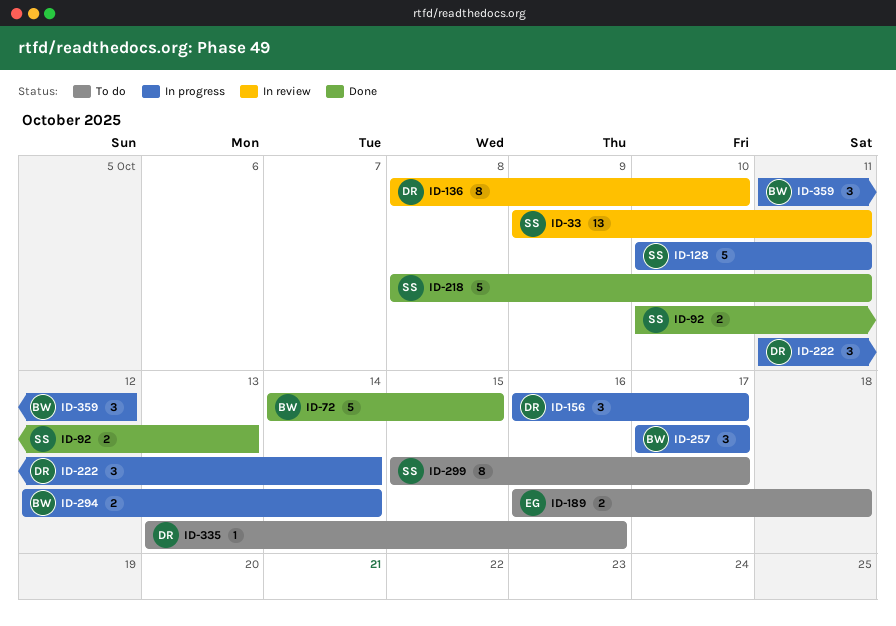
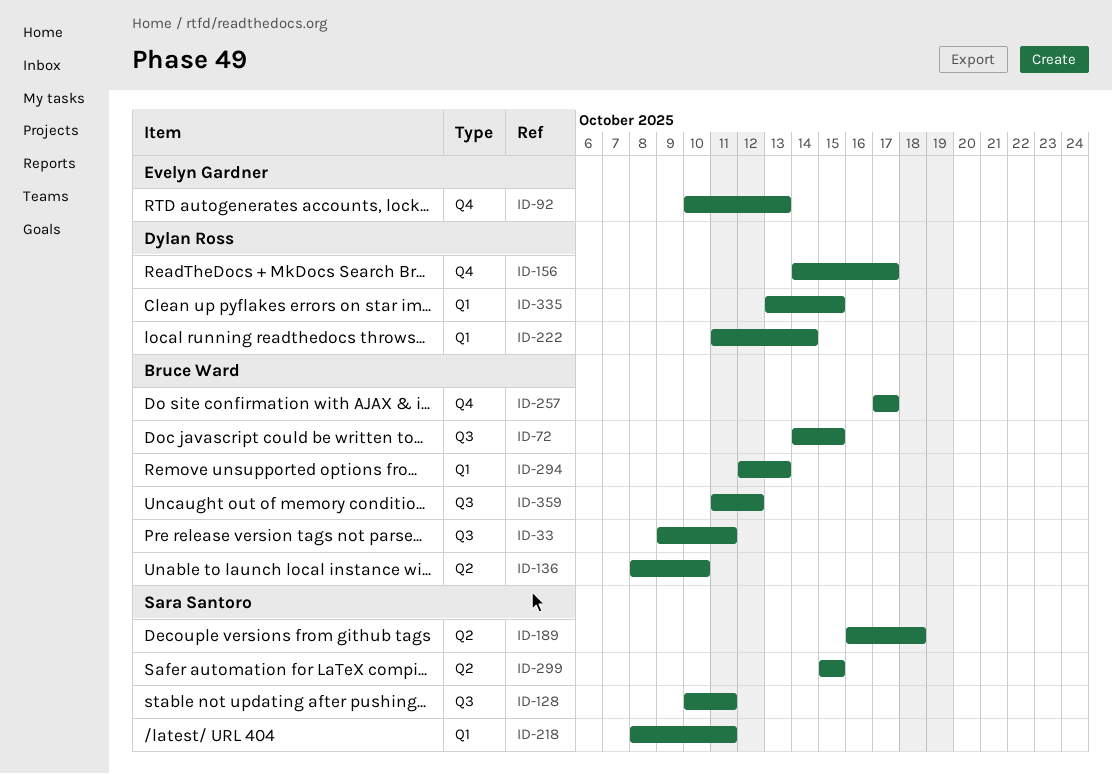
ID-33, owner: Sara Santoro -> Bruce Ward
ID-92, owner: Sara Santoro -> Evelyn Gardner
ID-136, owner: Dylan Ross -> Bruce Ward
ID-156, start: Oct 16 -> Oct 14
ID-189, owner: Evelyn Gardner -> Sara Santoro
ID-294, due: Oct 14 -> Oct 13
ID-299, due: Oct 17 -> Oct 15
ID-335, due: Oct 16 -> Oct 15

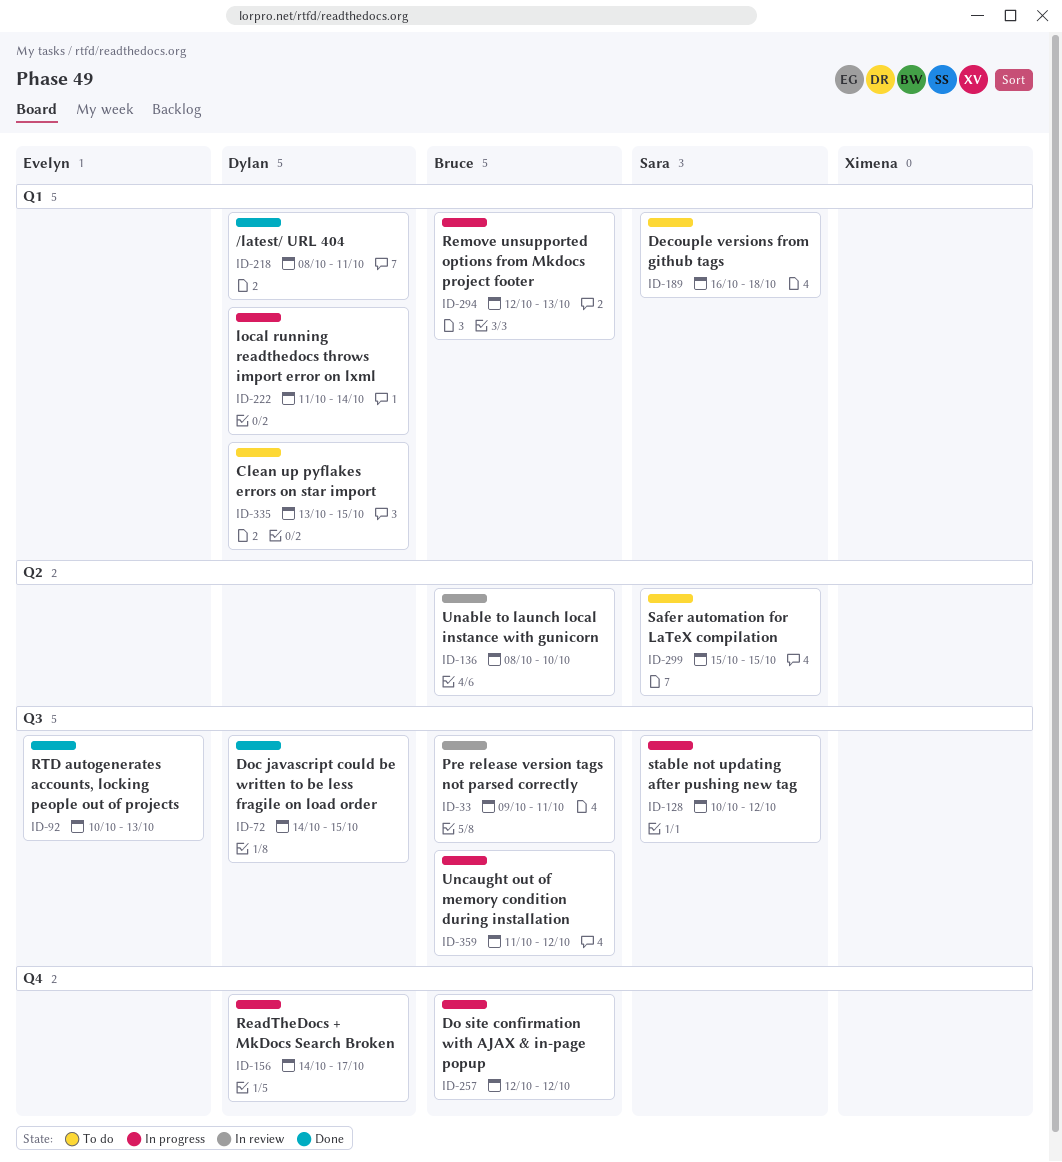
ID-72, owner: Bruce Ward -> Dylan Ross
ID-92, label: Q4 -> Q3
ID-128, due: Oct 11 -> Oct 12
ID-189, label: Q2 -> Q1
ID-218, owner: Sara Santoro -> Dylan Ross
ID-257, start: Oct 17 -> Oct 12
ID-257, due: Oct 17 -> Oct 12

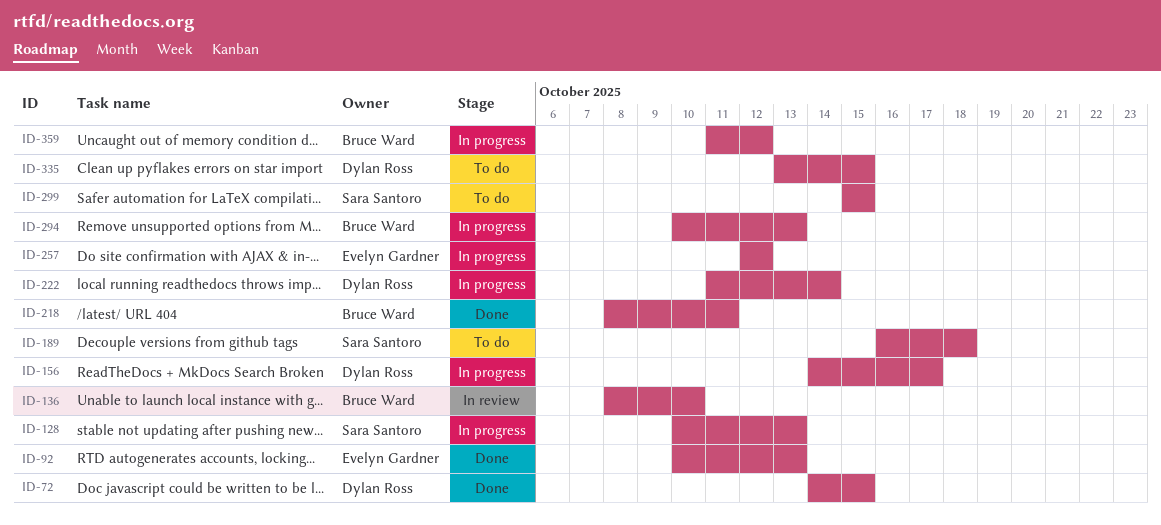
ID-33: present -> none
ID-128, due: Oct 12 -> Oct 13
ID-218, owner: Dylan Ross -> Bruce Ward
ID-257, owner: Bruce Ward -> Evelyn Gardner
ID-294, start: Oct 12 -> Oct 10

